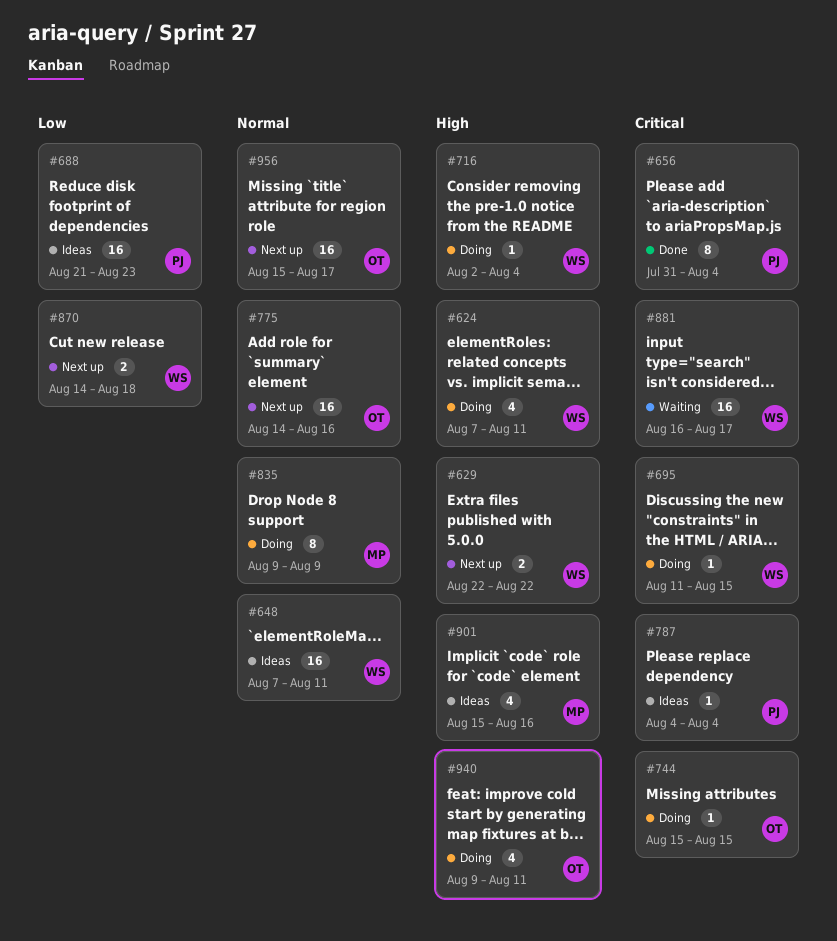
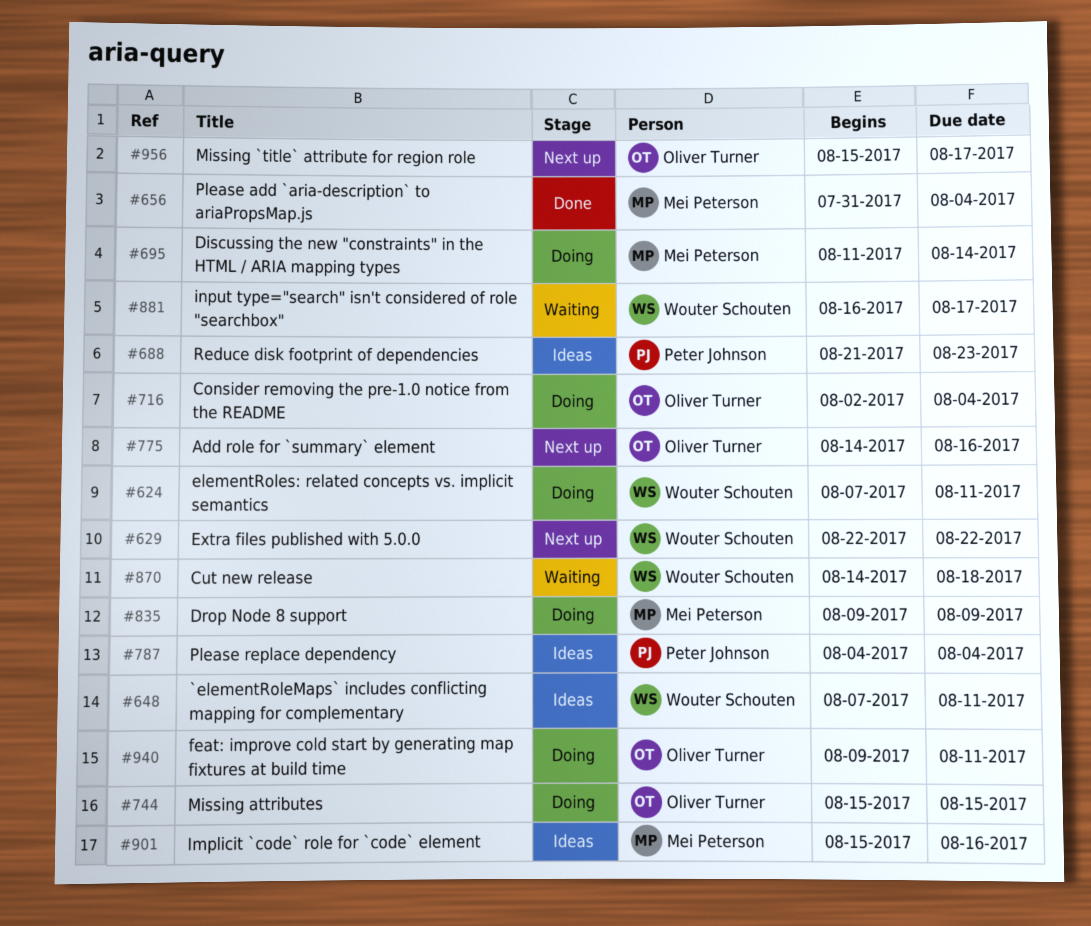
#656, owner: Peter Johnson -> Mei Peterson
#695, owner: Wouter Schouten -> Mei Peterson
#695, due: Aug 15 -> Aug 14
#716, owner: Wouter Schouten -> Oliver Turner
#870, status: Next up -> Waiting

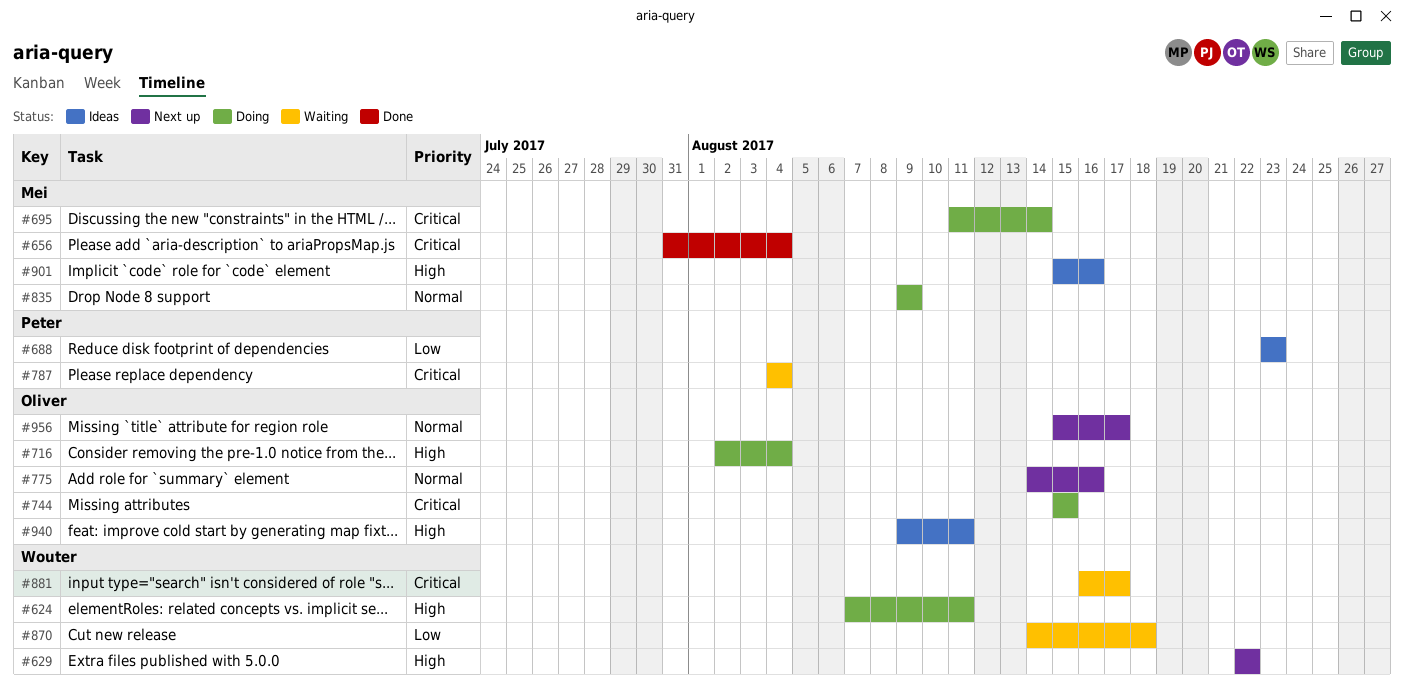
#648: present -> none
#688, start: Aug 21 -> Aug 23
#787, status: Ideas -> Waiting
#940, status: Doing -> Ideas

